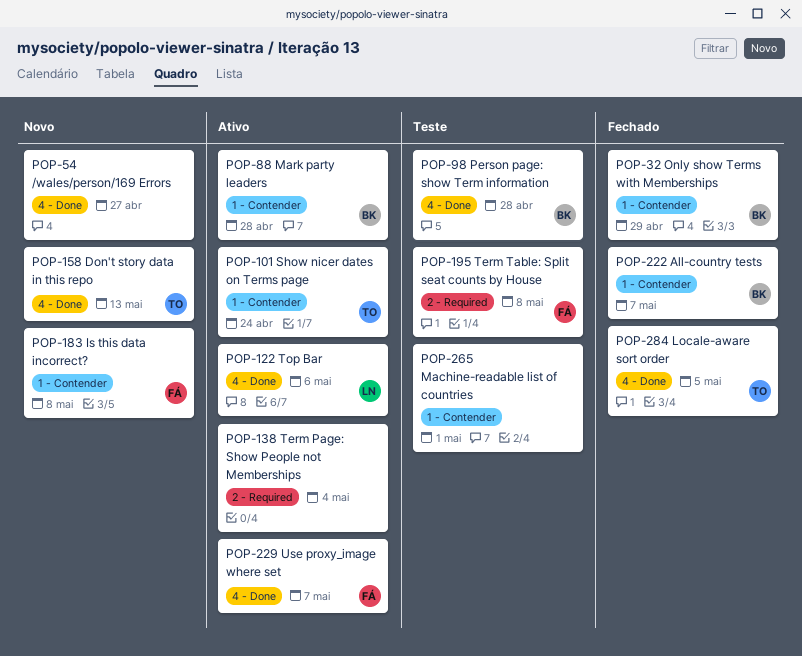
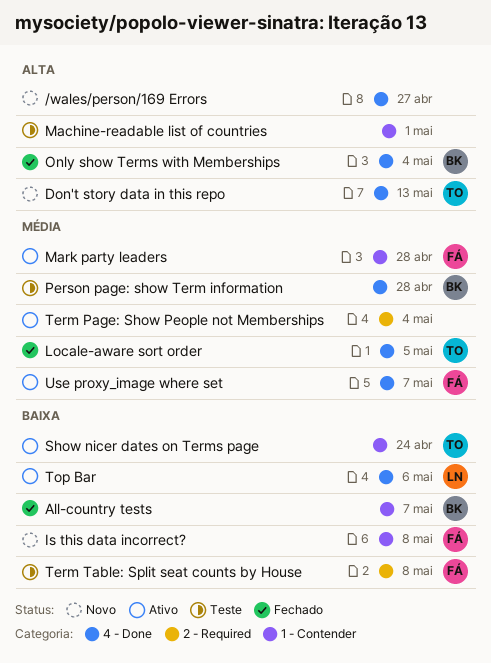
Mark party leaders, owner: BK -> FÁ
Only show Terms with Memberships, label: 1 - Contender -> 4 - Done
Only show Terms with Memberships, due: Apr 29 -> May 4

